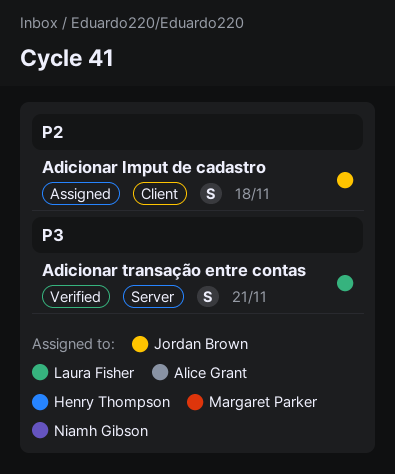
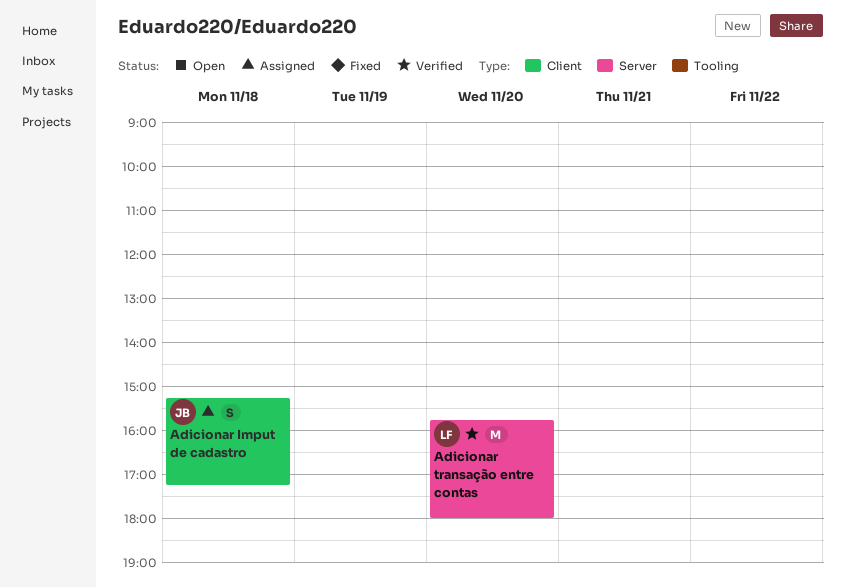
Adicionar transação entre contas, estimate: S -> M
Adicionar transação entre contas, day: Nov 21 -> Nov 20

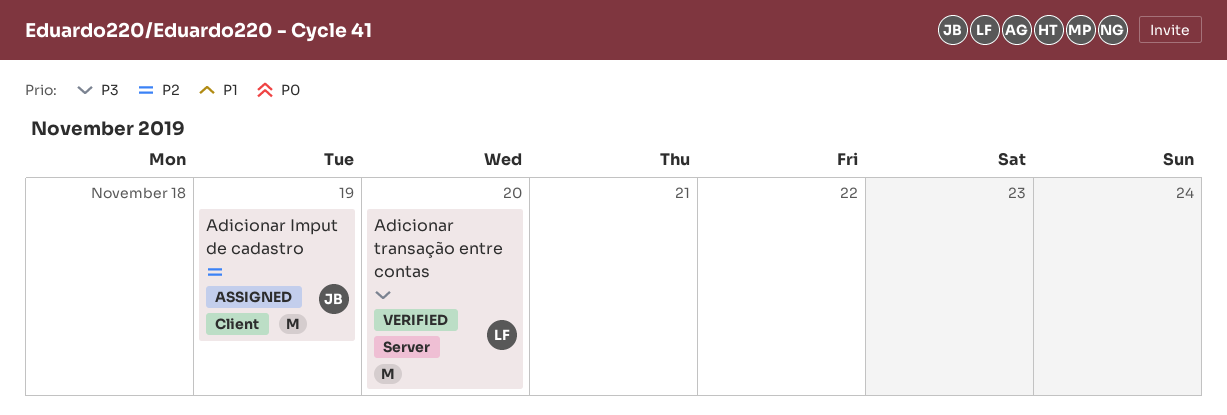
Adicionar Imput de cadastro, estimate: S -> M
Adicionar Imput de cadastro, day: Nov 18 -> Nov 19

